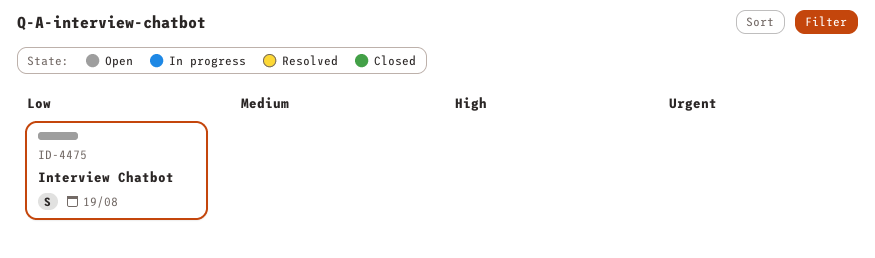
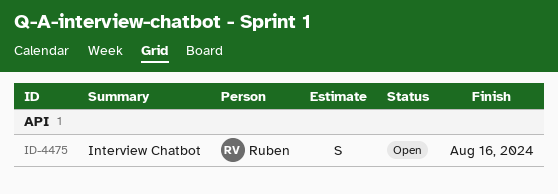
ID-4475, due: Aug 19 -> Aug 16

